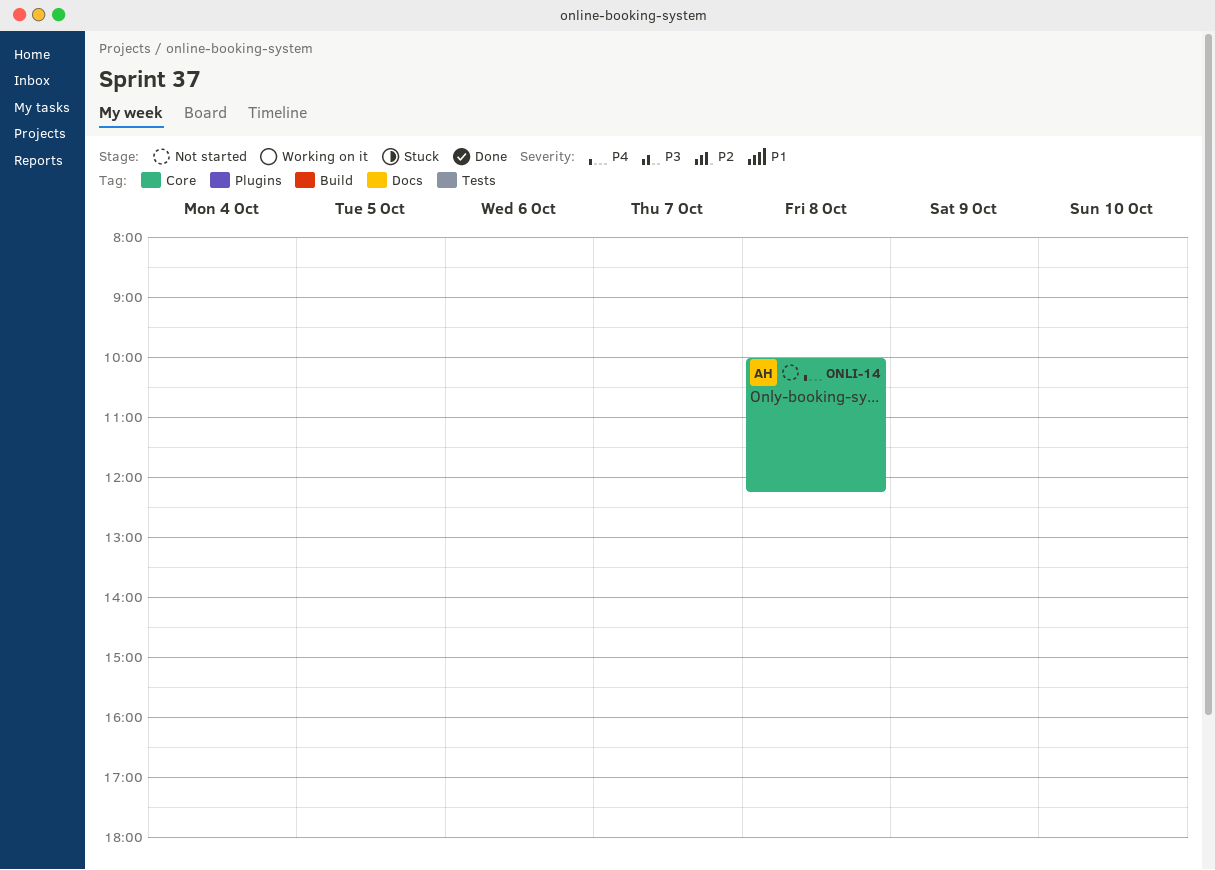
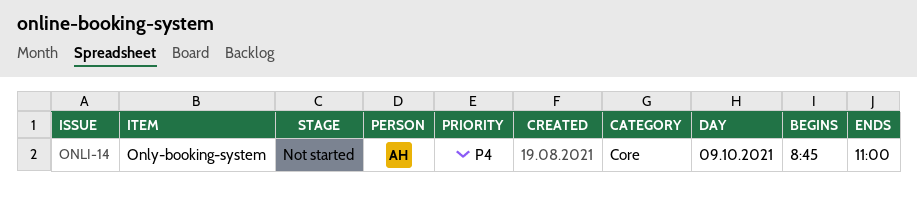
ONLI-14, day: Oct 8 -> Oct 9
ONLI-14, begins: 10:00 -> 08:45
ONLI-14, ends: 12:15 -> 11:00

